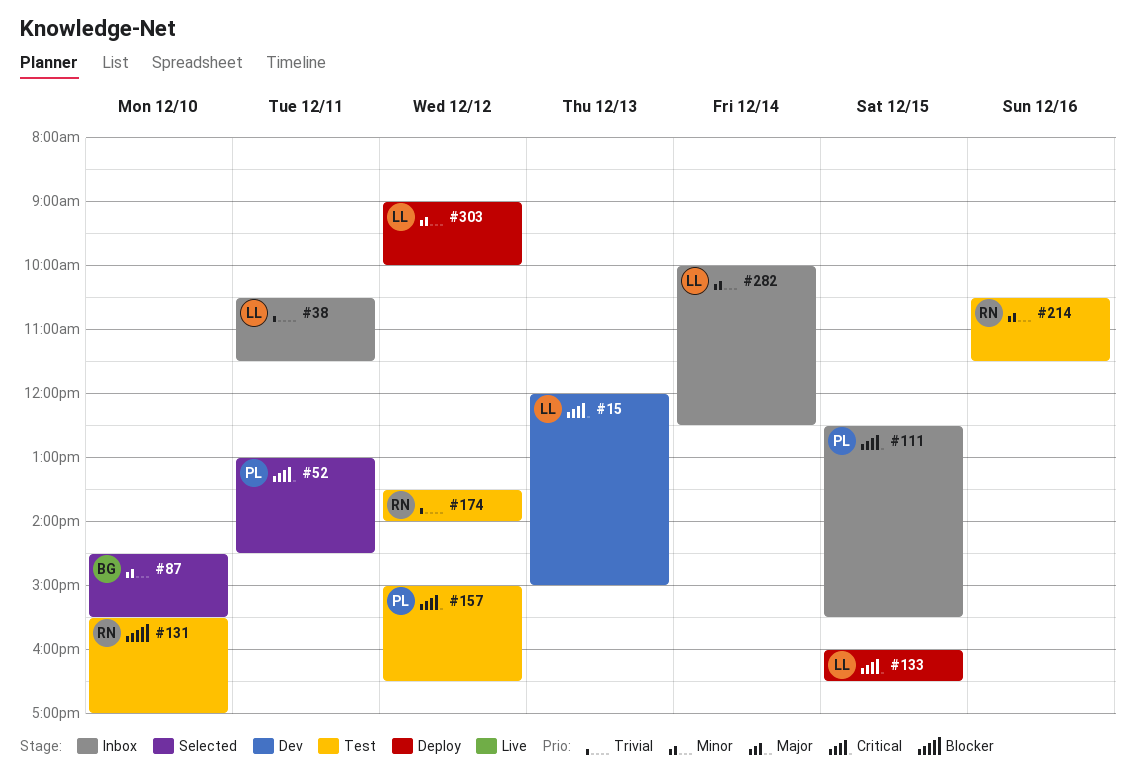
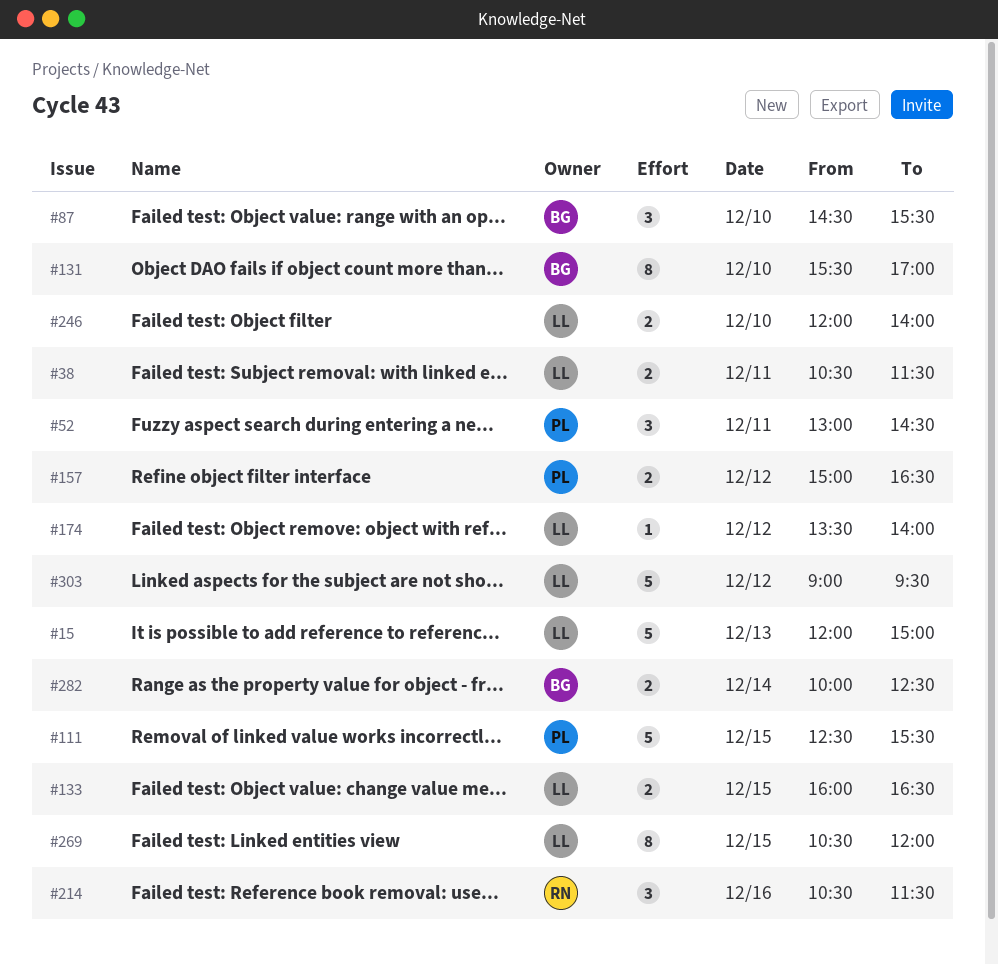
#131, owner: RN -> BG
#174, owner: RN -> LL
#246: none -> present
#269: none -> present
#282, owner: LL -> BG
#303, ends: 10:00 -> 09:30

